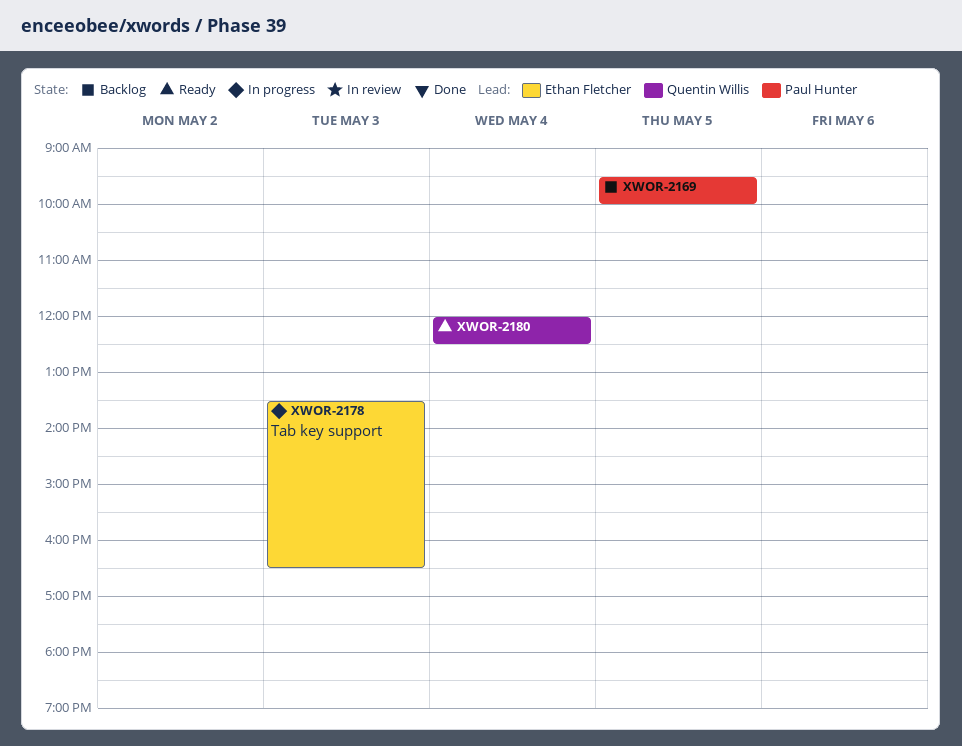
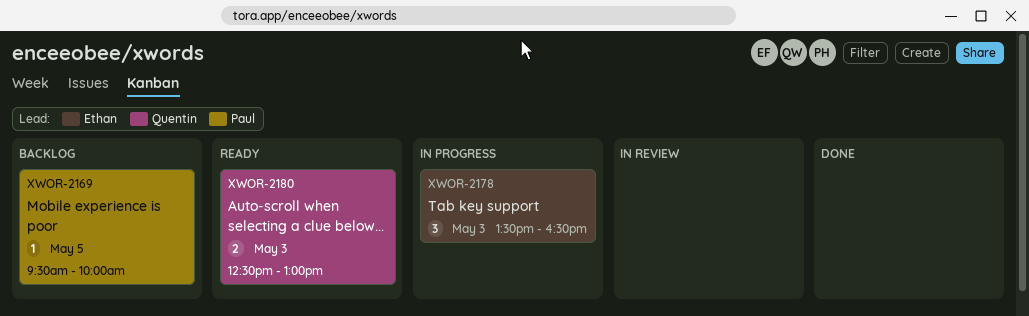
XWOR-2180, day: May 4 -> May 3
XWOR-2180, begins: 12:00 -> 12:30
XWOR-2180, ends: 12:30 -> 13:00

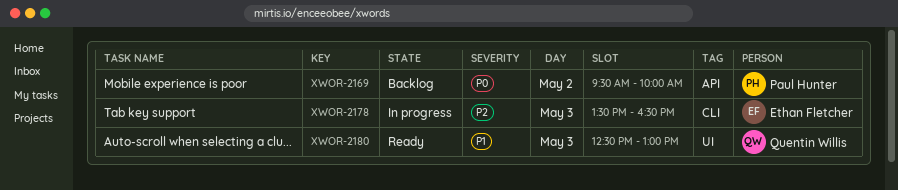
XWOR-2169, day: May 5 -> May 2

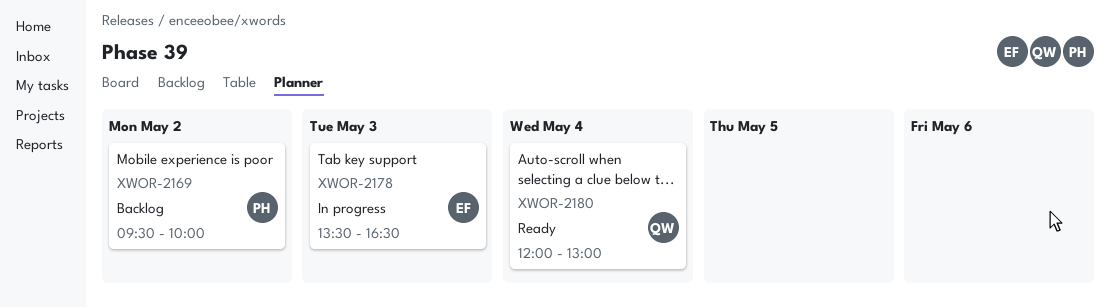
XWOR-2180, day: May 3 -> May 4
XWOR-2180, begins: 12:30 -> 12:00

